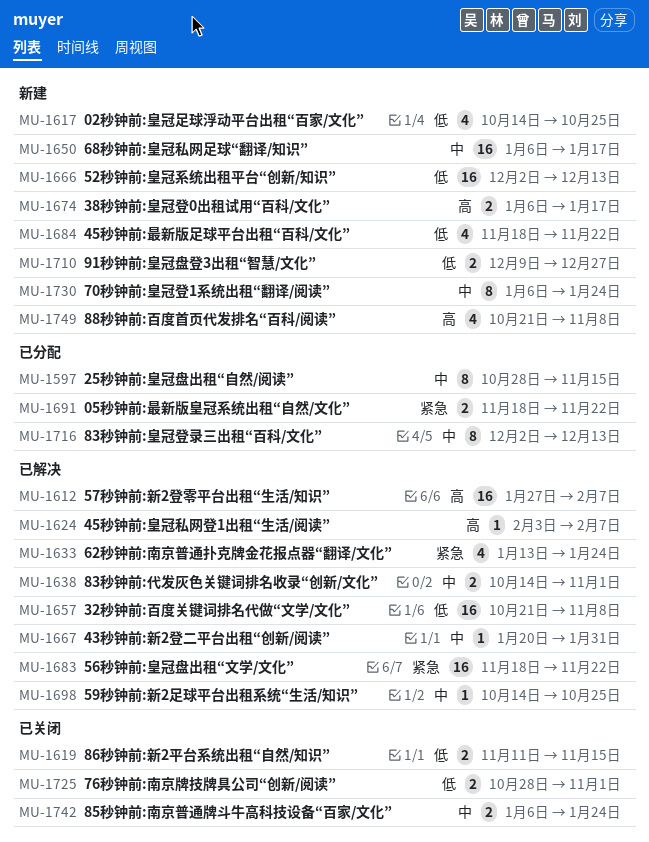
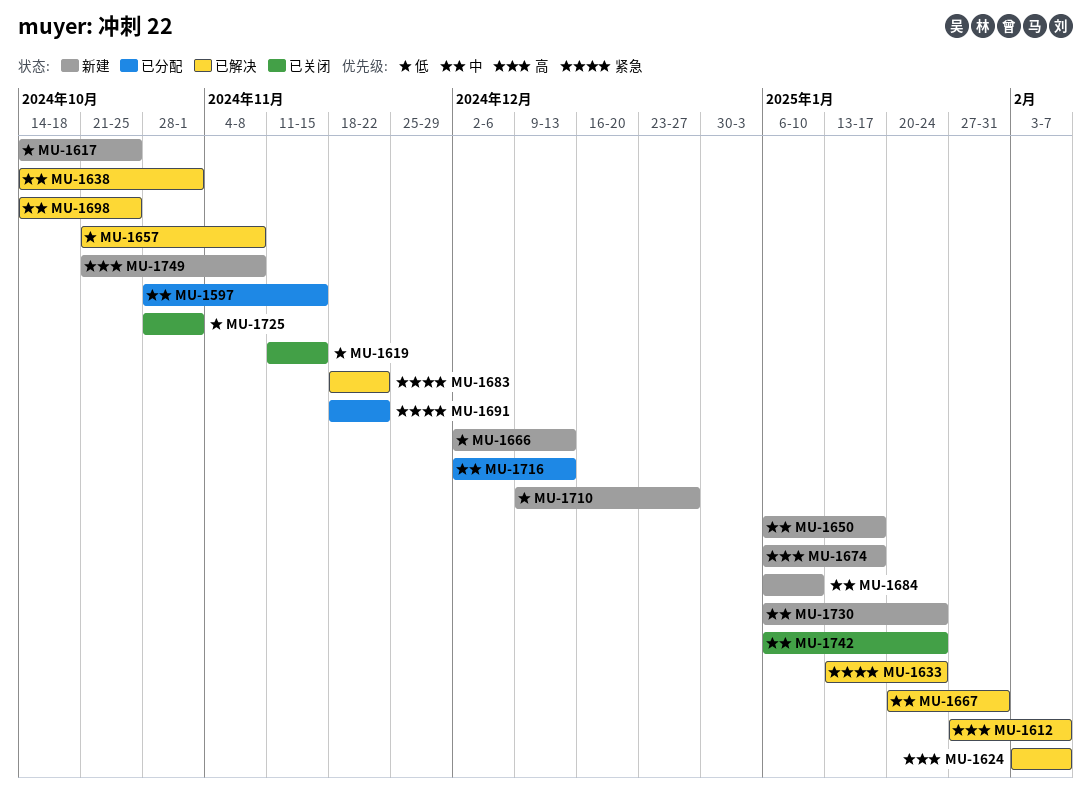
MU-1684, priority: 低 -> 中
MU-1684, start: Nov 18 -> Jan 6
MU-1684, due: Nov 22 -> Jan 10

